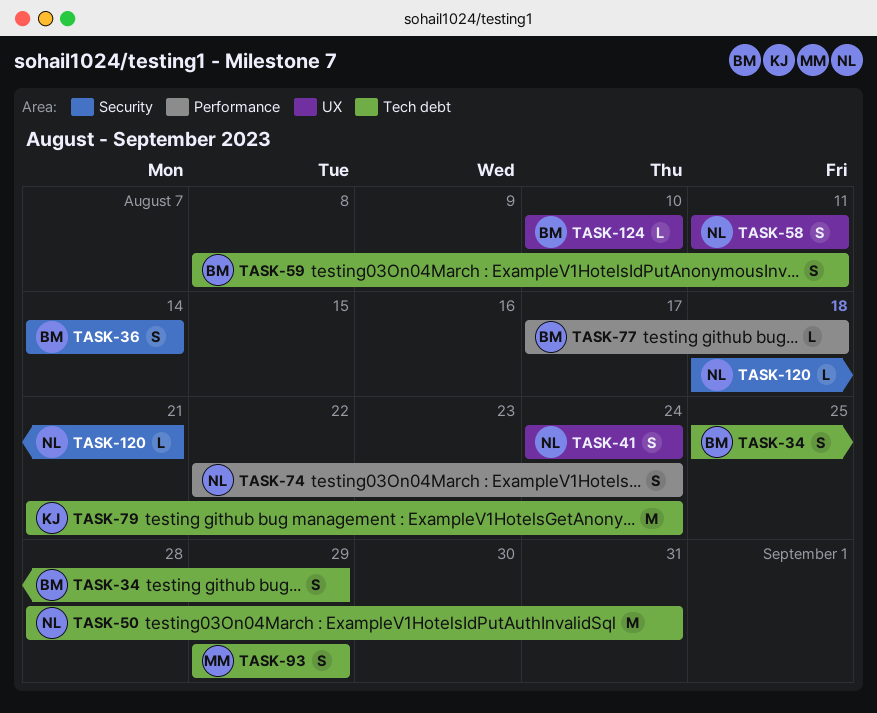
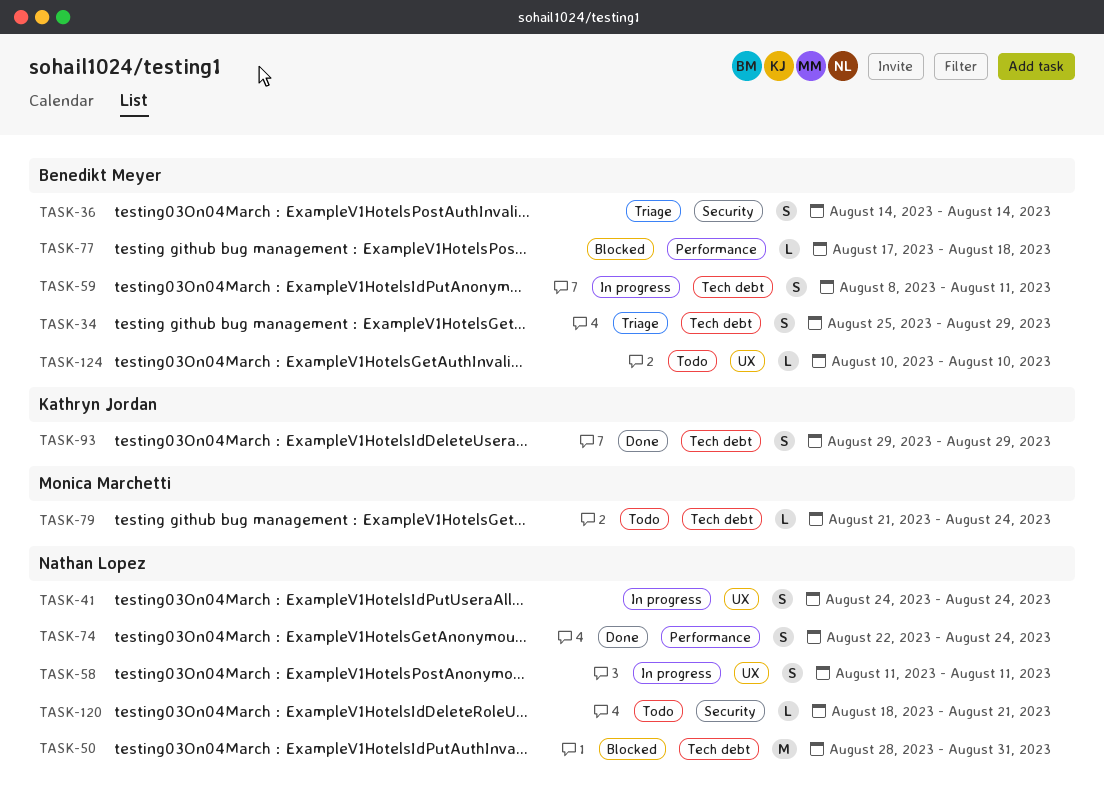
TASK-79, owner: Kathryn Jordan -> Monica Marchetti
TASK-79, estimate: M -> L
TASK-93, owner: Monica Marchetti -> Kathryn Jordan

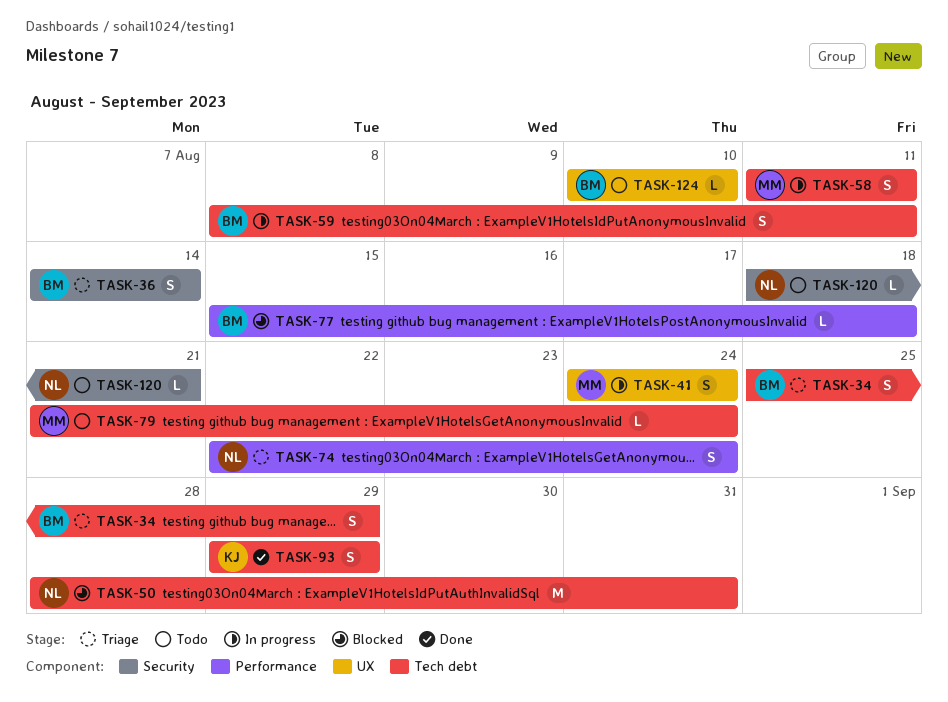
TASK-41, owner: Nathan Lopez -> Monica Marchetti
TASK-58, owner: Nathan Lopez -> Monica Marchetti
TASK-58, label: UX -> Tech debt
TASK-74, status: Done -> Triage
TASK-77, start: Aug 17 -> Aug 15

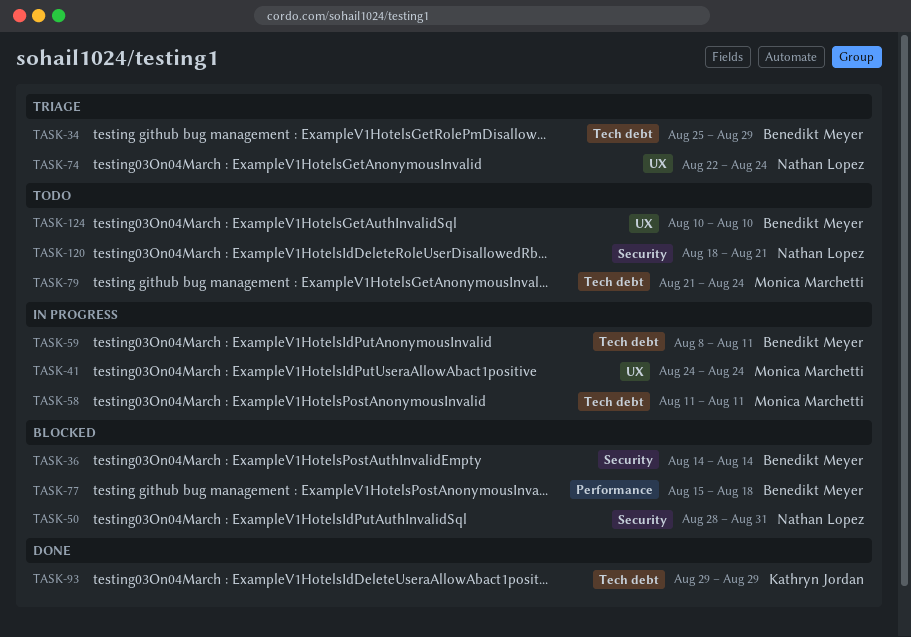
TASK-36, status: Triage -> Blocked
TASK-50, label: Tech debt -> Security
TASK-74, label: Performance -> UX

